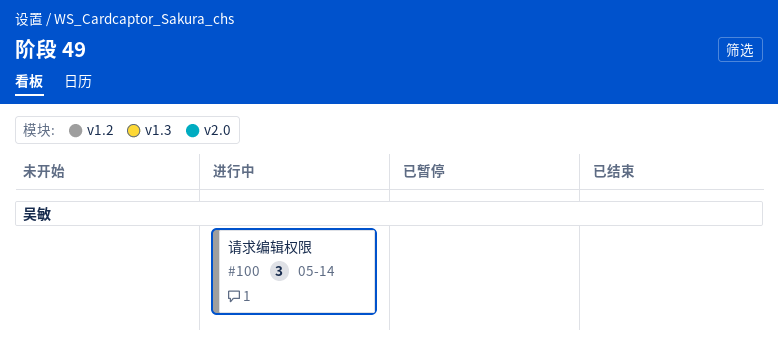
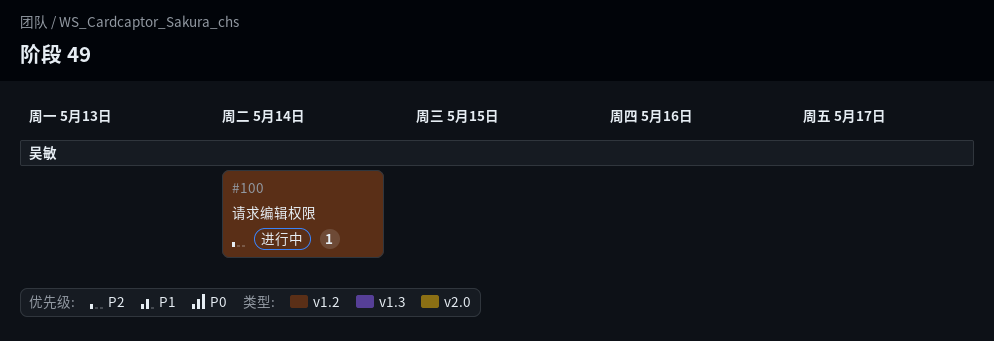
#100, estimate: 3 -> 1

